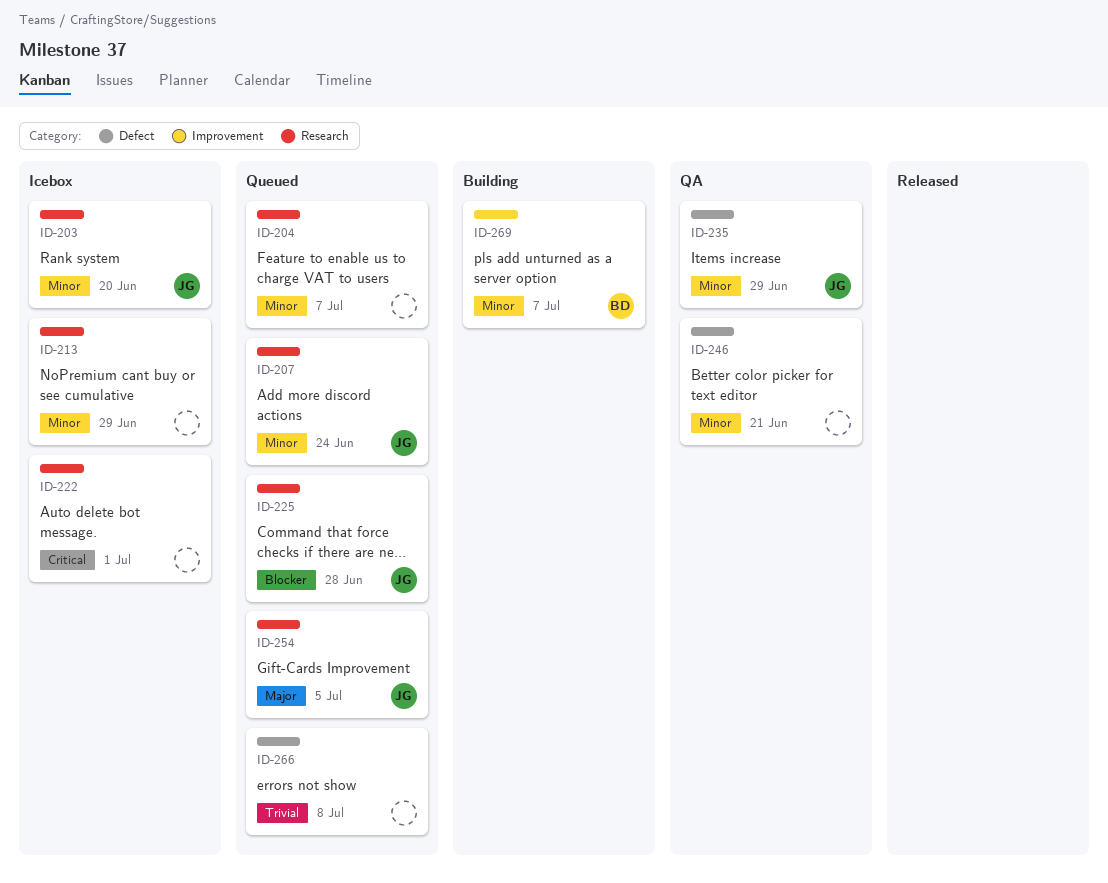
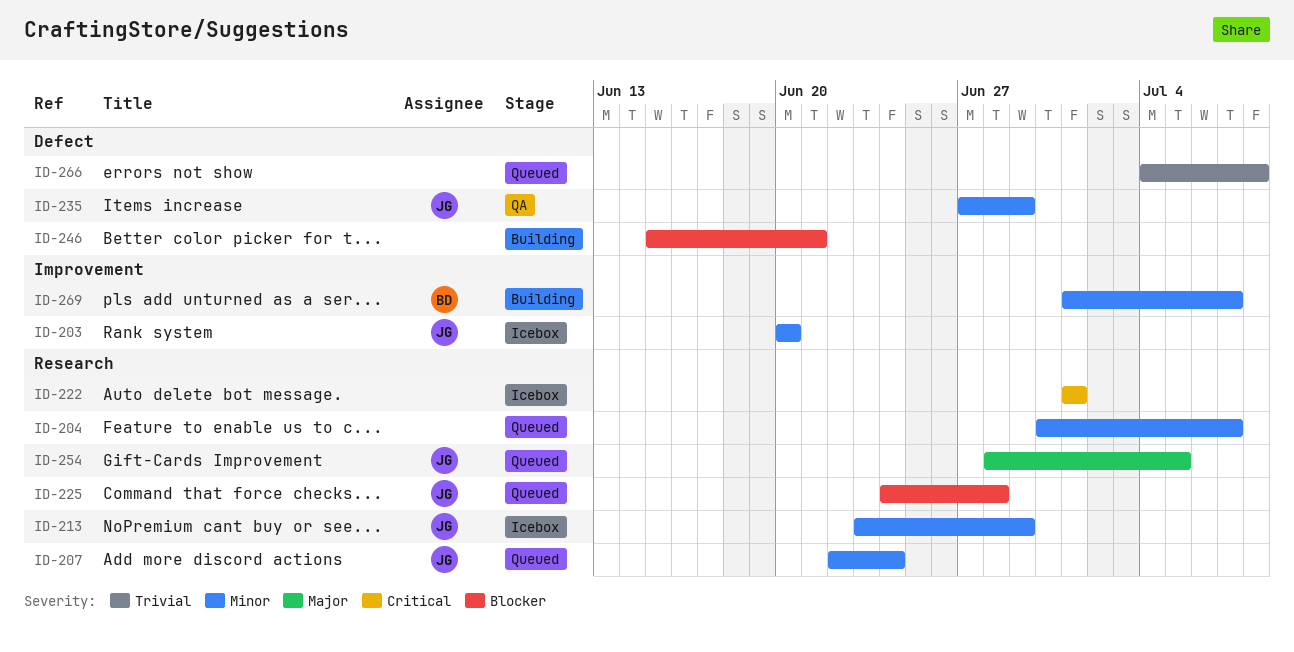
ID-203, label: Research -> Improvement
ID-213, owner: none -> JG
ID-246, status: QA -> Building
ID-246, priority: Minor -> Blocker

